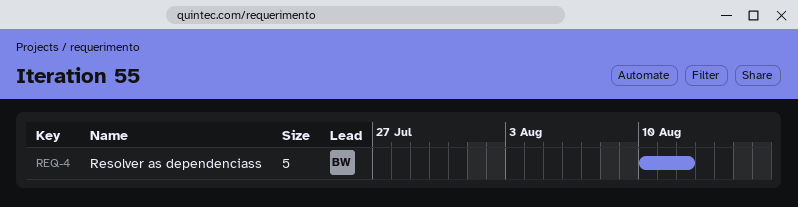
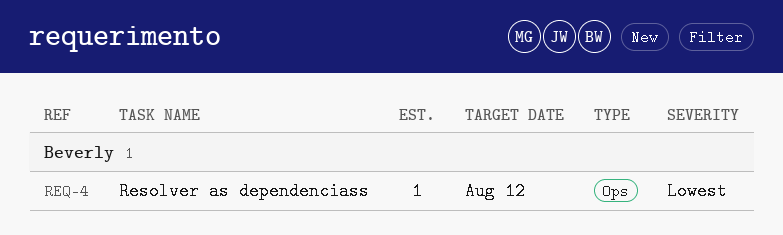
REQ-4, estimate: 5 -> 1

